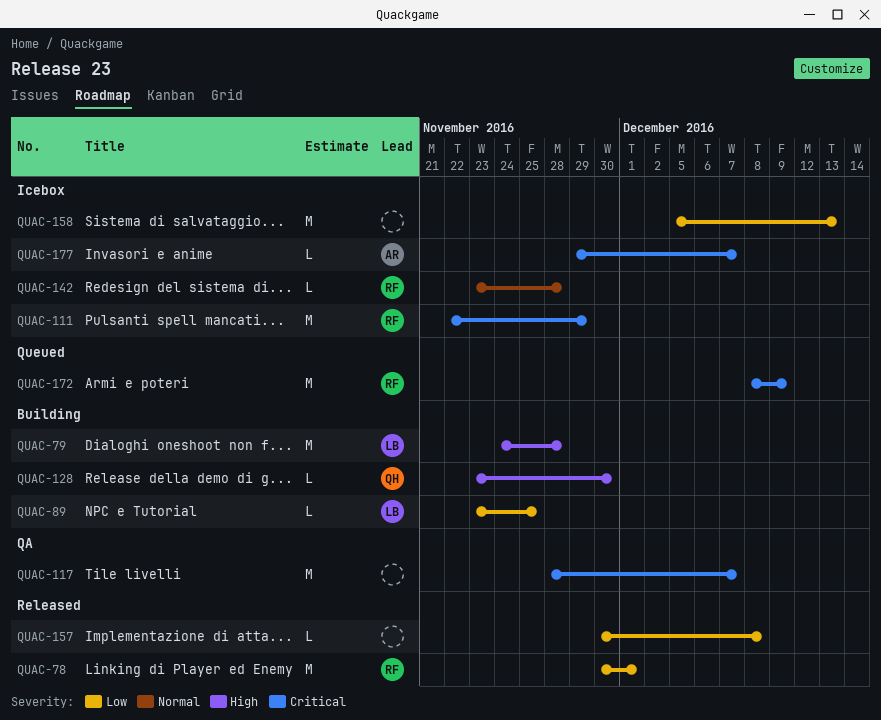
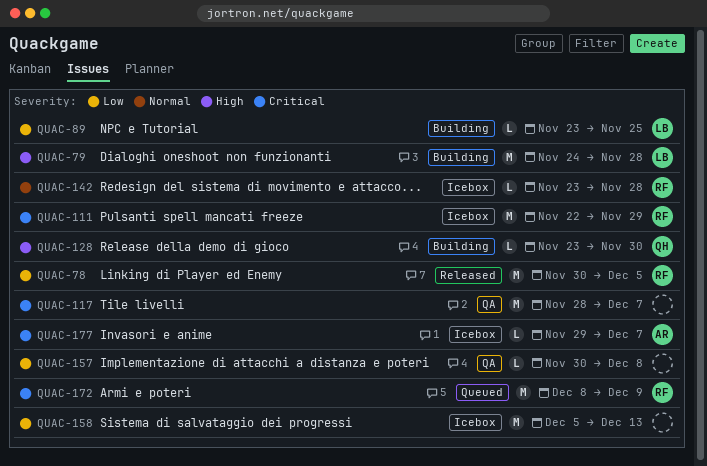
QUAC-78, due: Dec 1 -> Dec 5
QUAC-157, status: Released -> QA

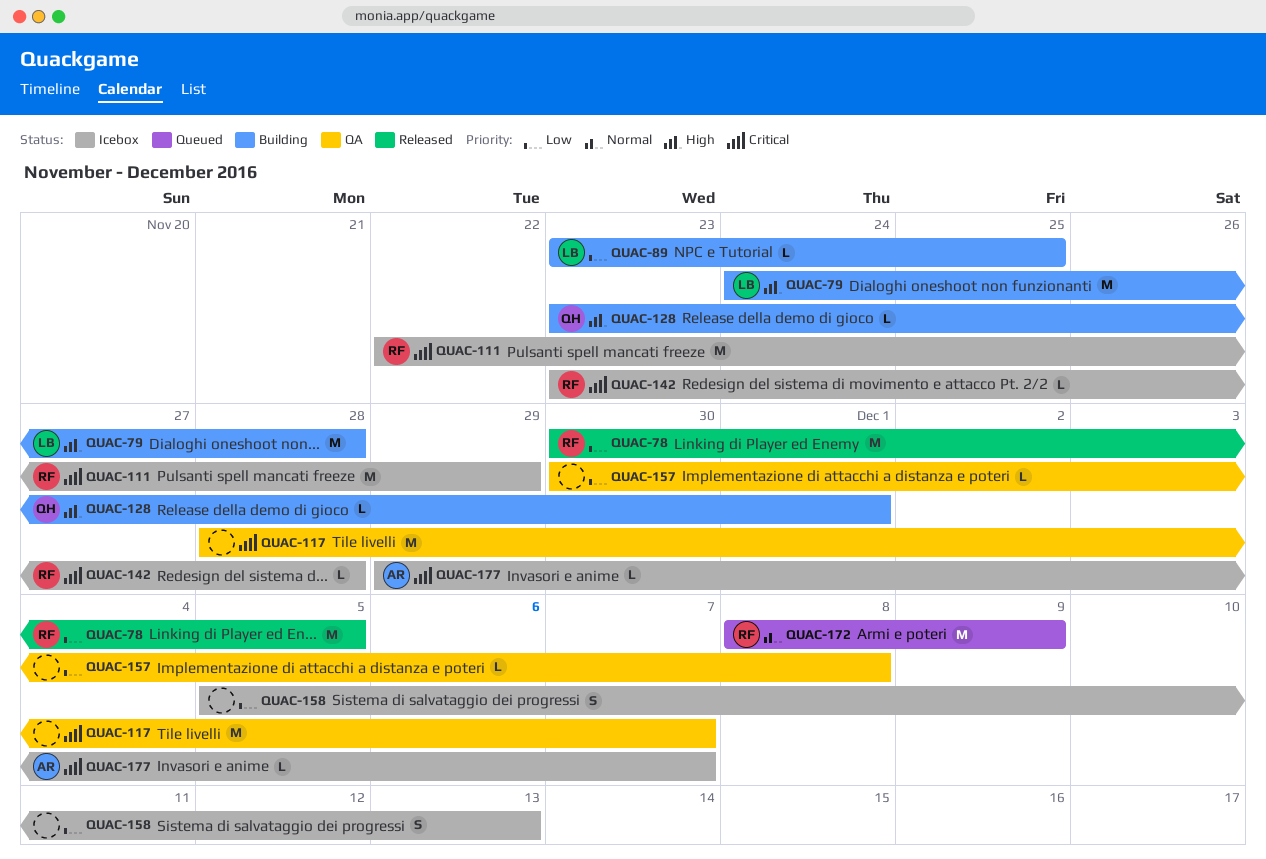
QUAC-128, due: Nov 30 -> Dec 1
QUAC-142, priority: Normal -> Critical
QUAC-158, estimate: M -> S
QUAC-172, priority: Critical -> Normal

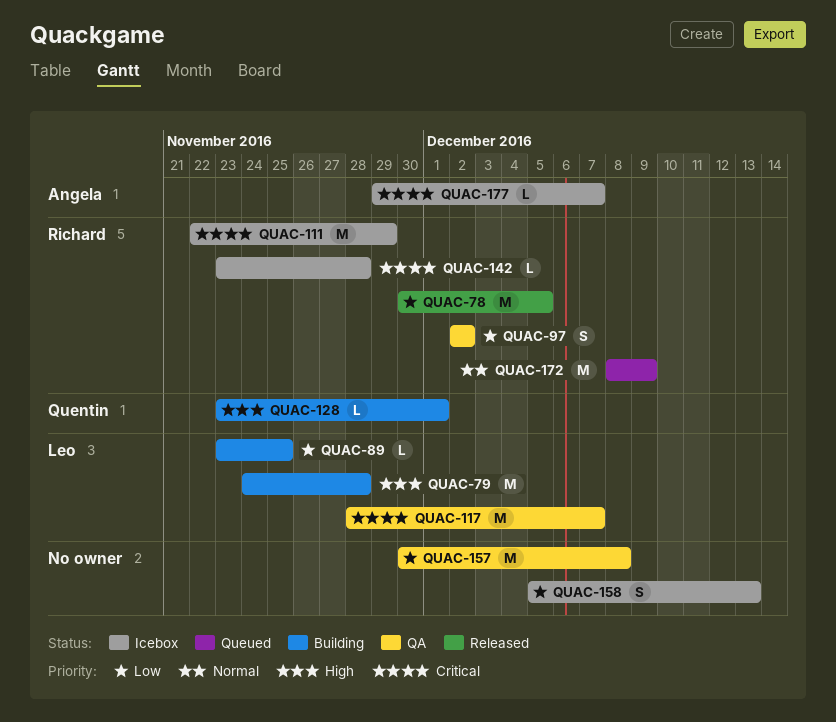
QUAC-97: none -> present
QUAC-117, owner: none -> Leo
QUAC-157, estimate: L -> M

